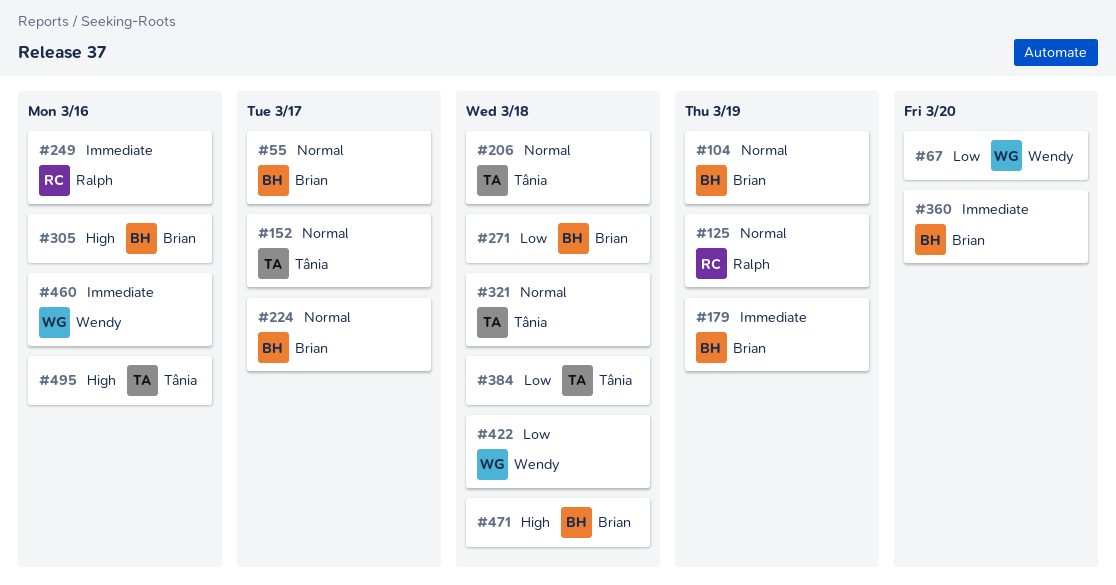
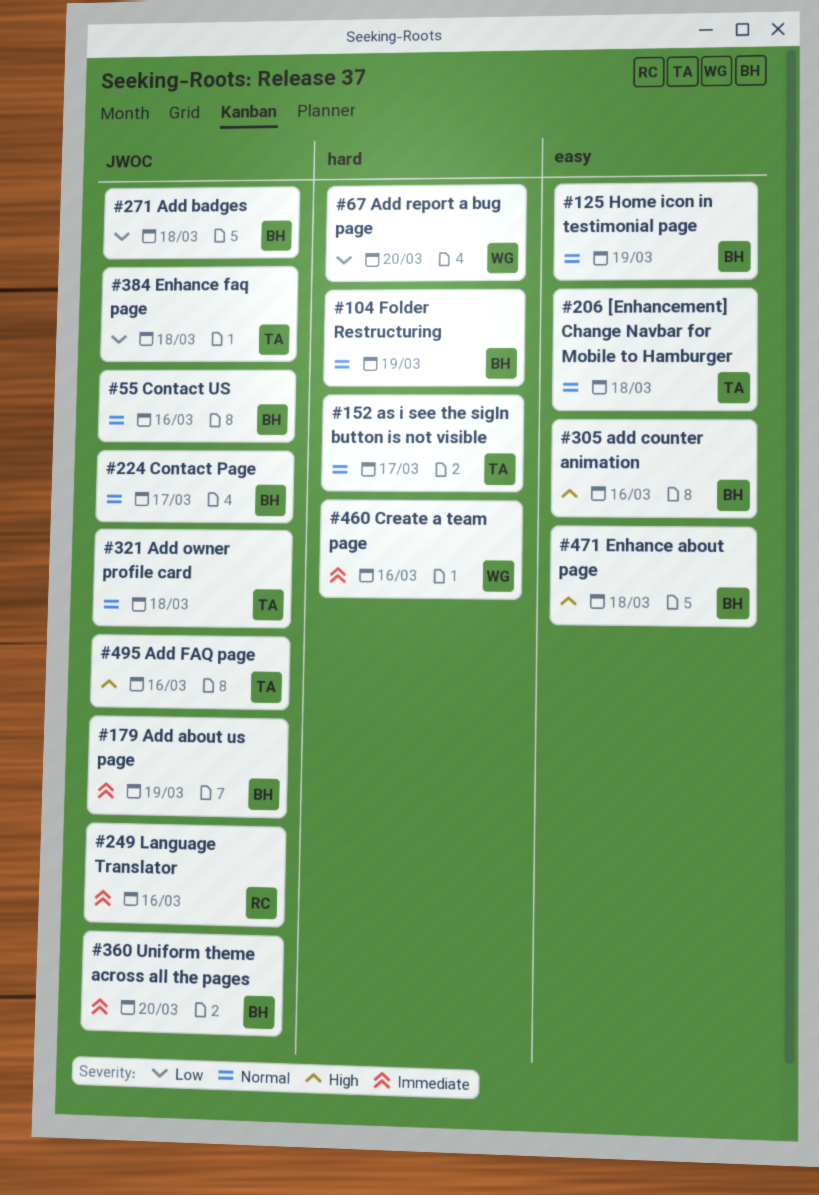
#55, due: Mar 17 -> Mar 16
#125, owner: Ralph -> Brian
#422: present -> none

